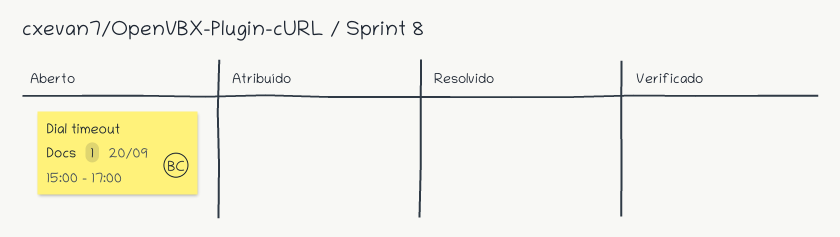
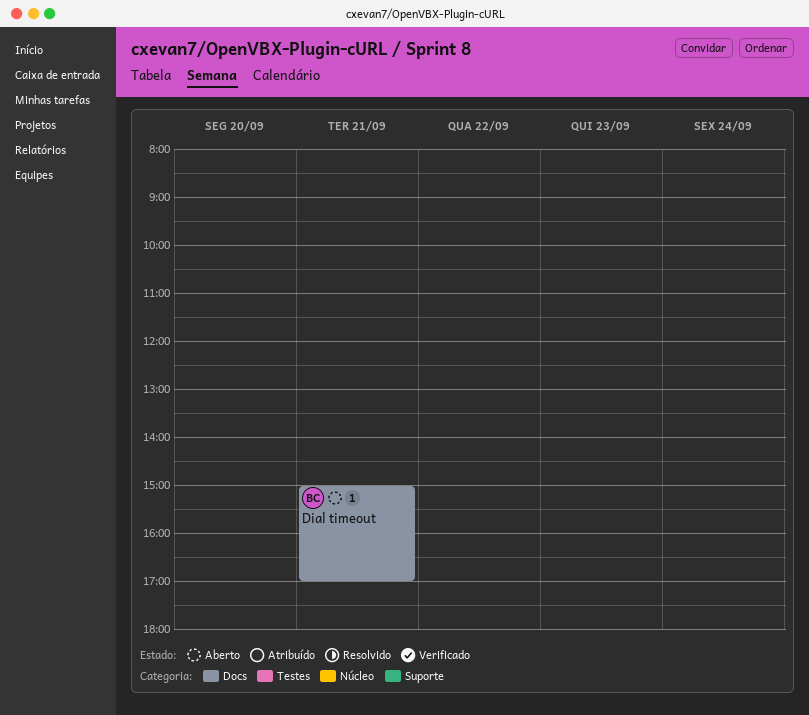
Dial timeout, day: Sep 20 -> Sep 21

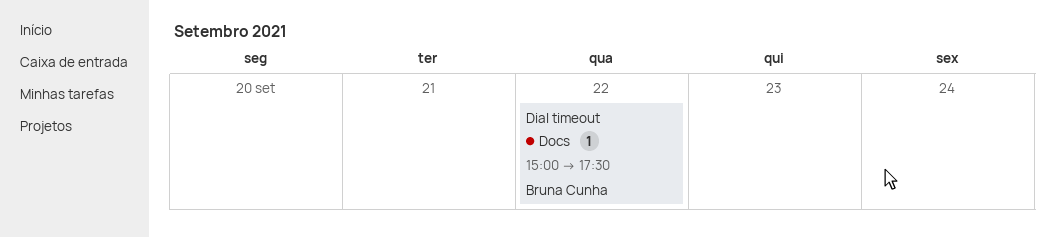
Dial timeout, day: Sep 21 -> Sep 22
Dial timeout, ends: 17:00 -> 17:30

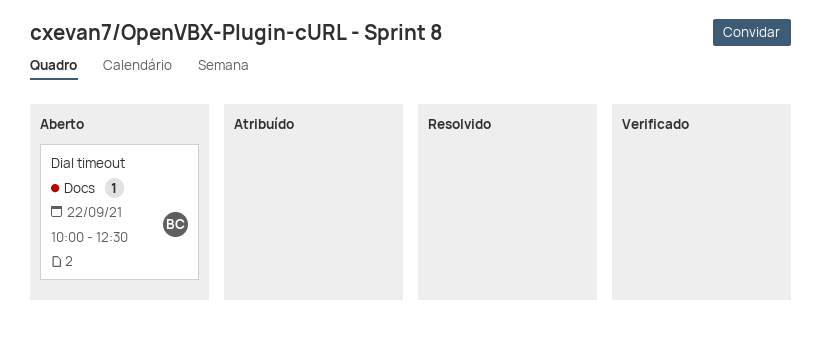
Dial timeout, begins: 15:00 -> 10:00
Dial timeout, ends: 17:30 -> 12:30

